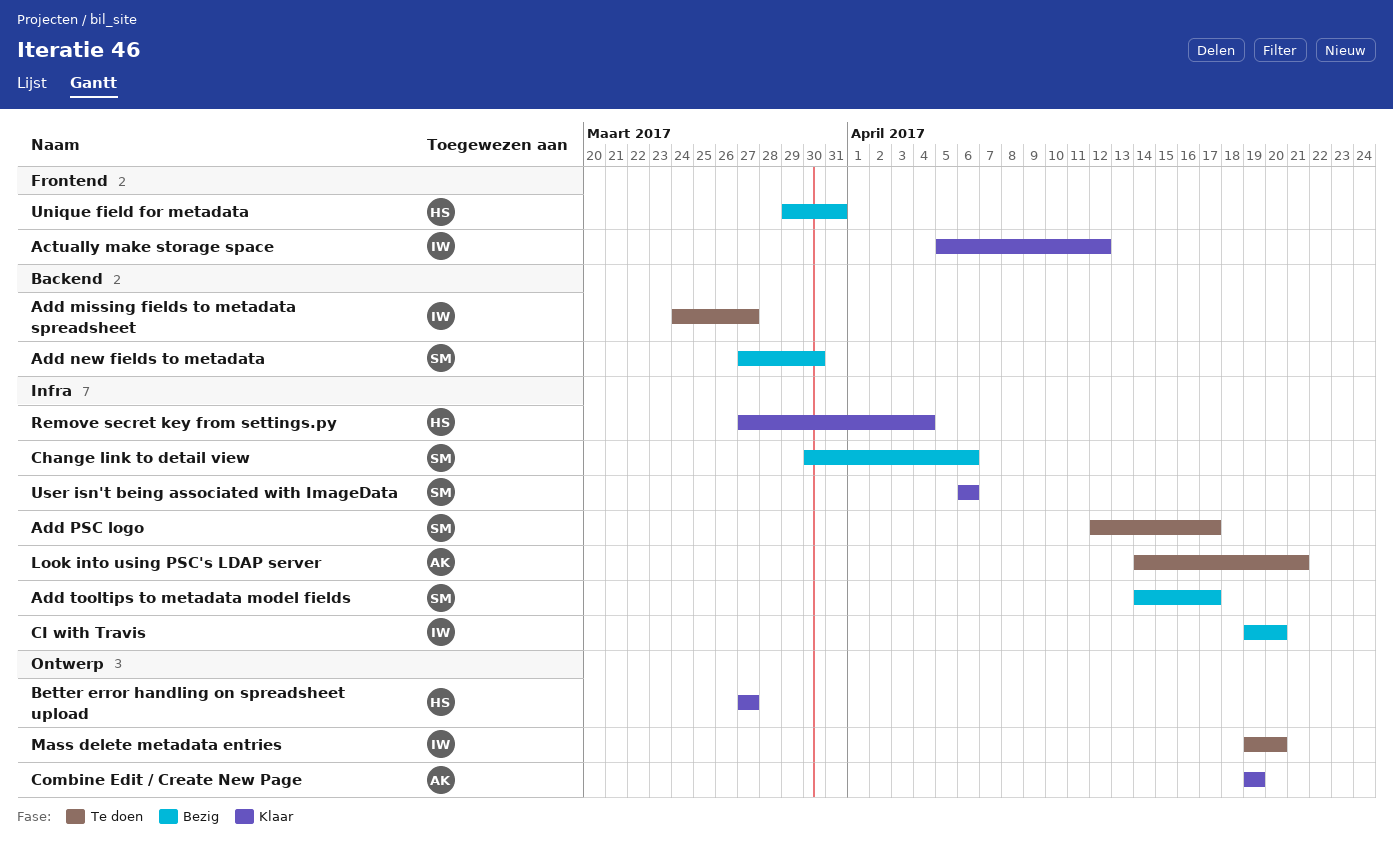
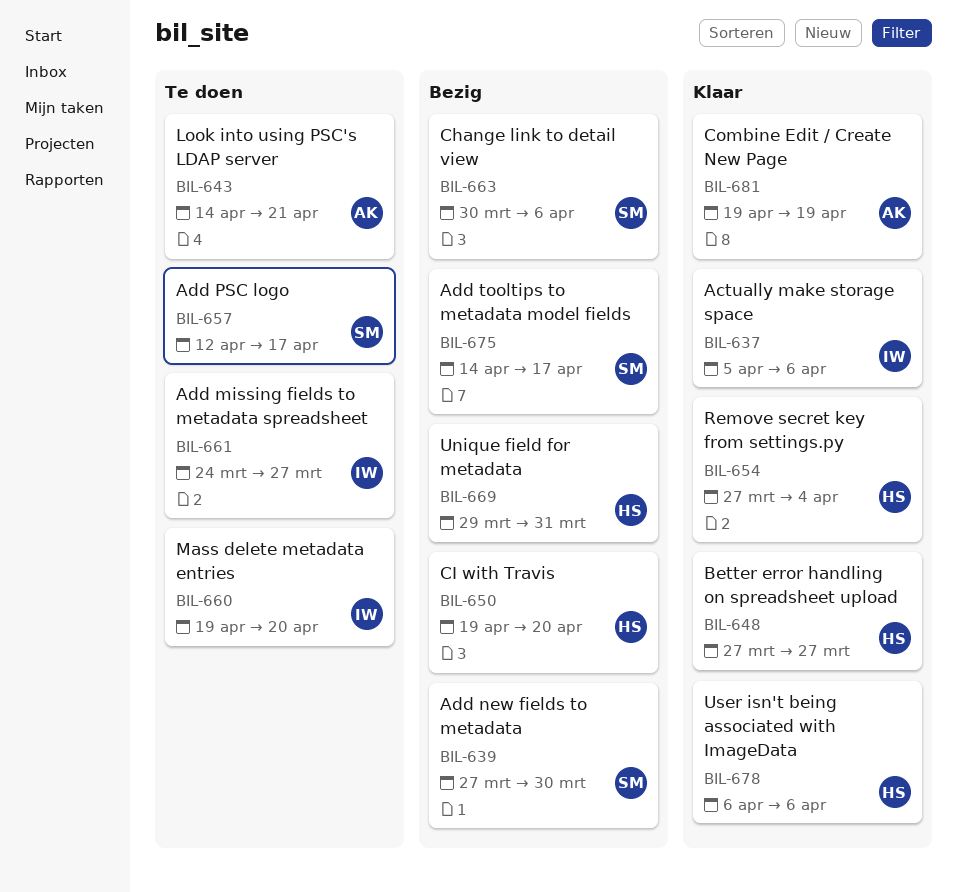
Actually make storage space, due: Apr 12 -> Apr 6
CI with Travis, owner: IW -> HS
User isn't being associated with ImageData, owner: SM -> HS

